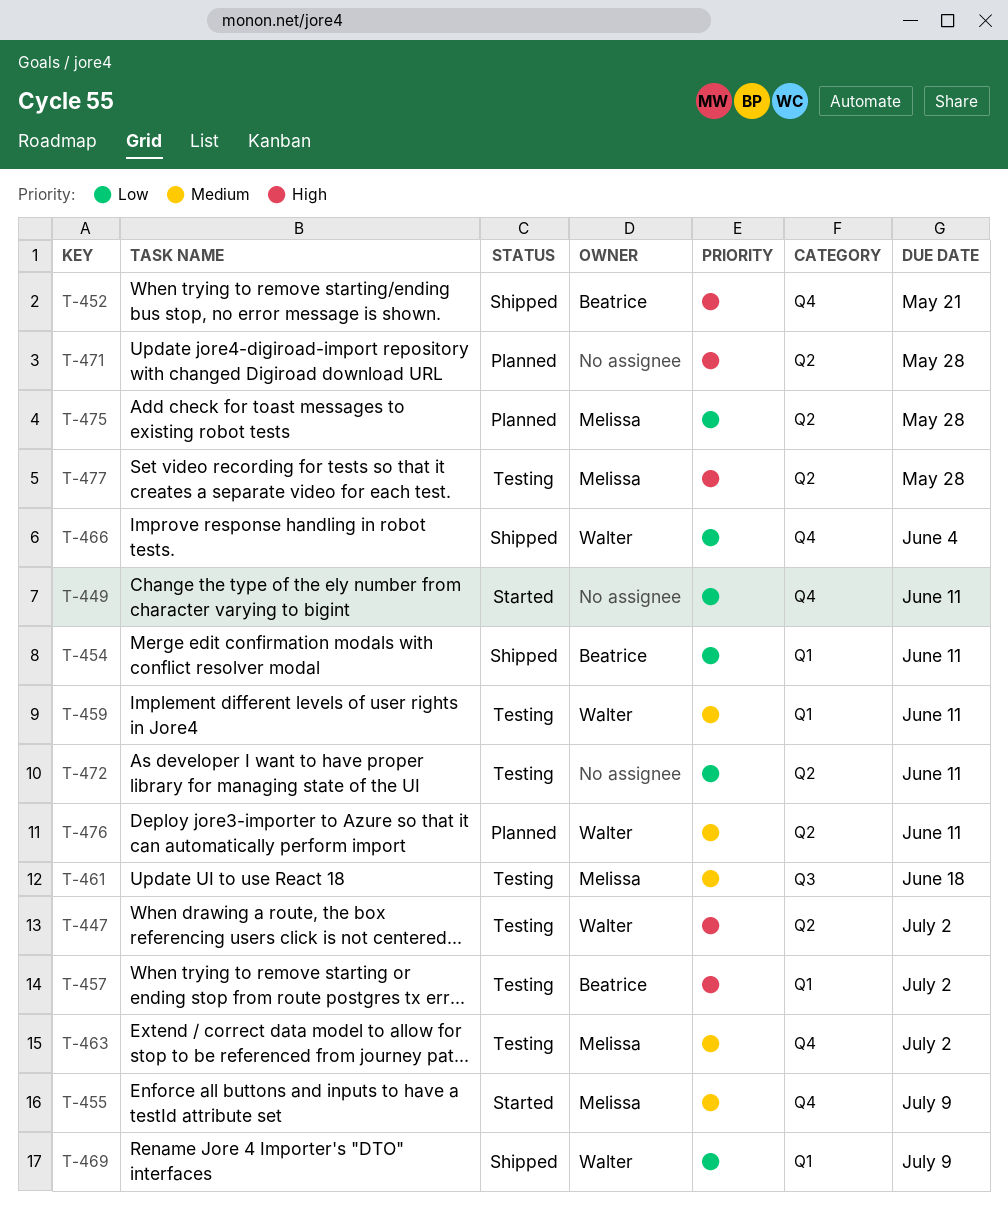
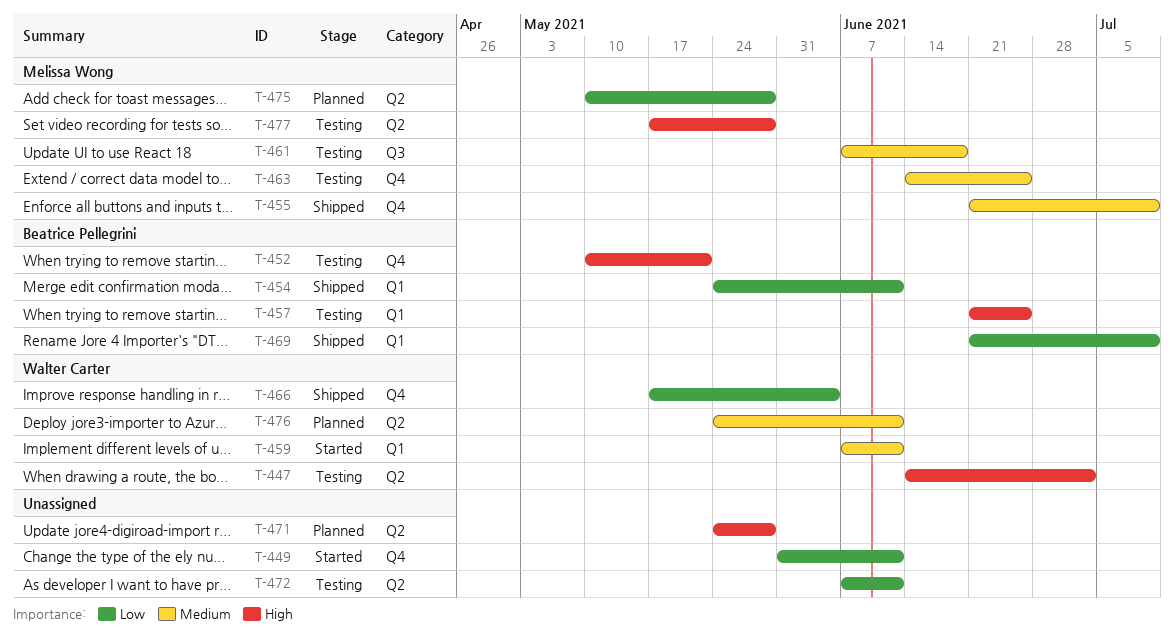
T-452, status: Shipped -> Testing
T-455, status: Started -> Shipped
T-457, due: Jul 2 -> Jun 25
T-459, status: Testing -> Started
T-463, due: Jul 2 -> Jun 25
T-469, owner: Walter Carter -> Beatrice Pellegrini

